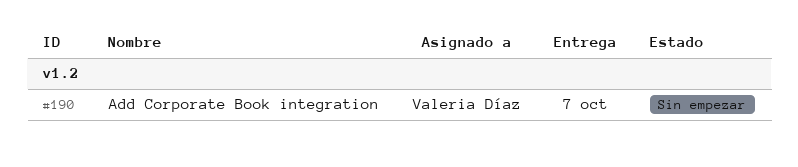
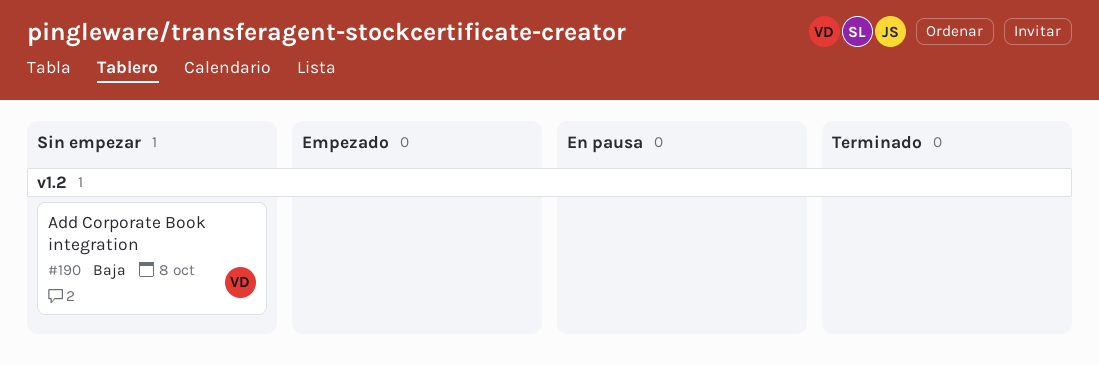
#190, due: Oct 7 -> Oct 8

